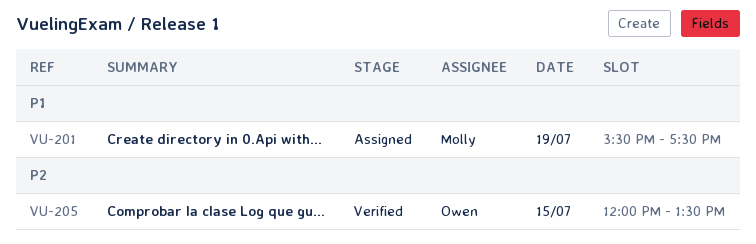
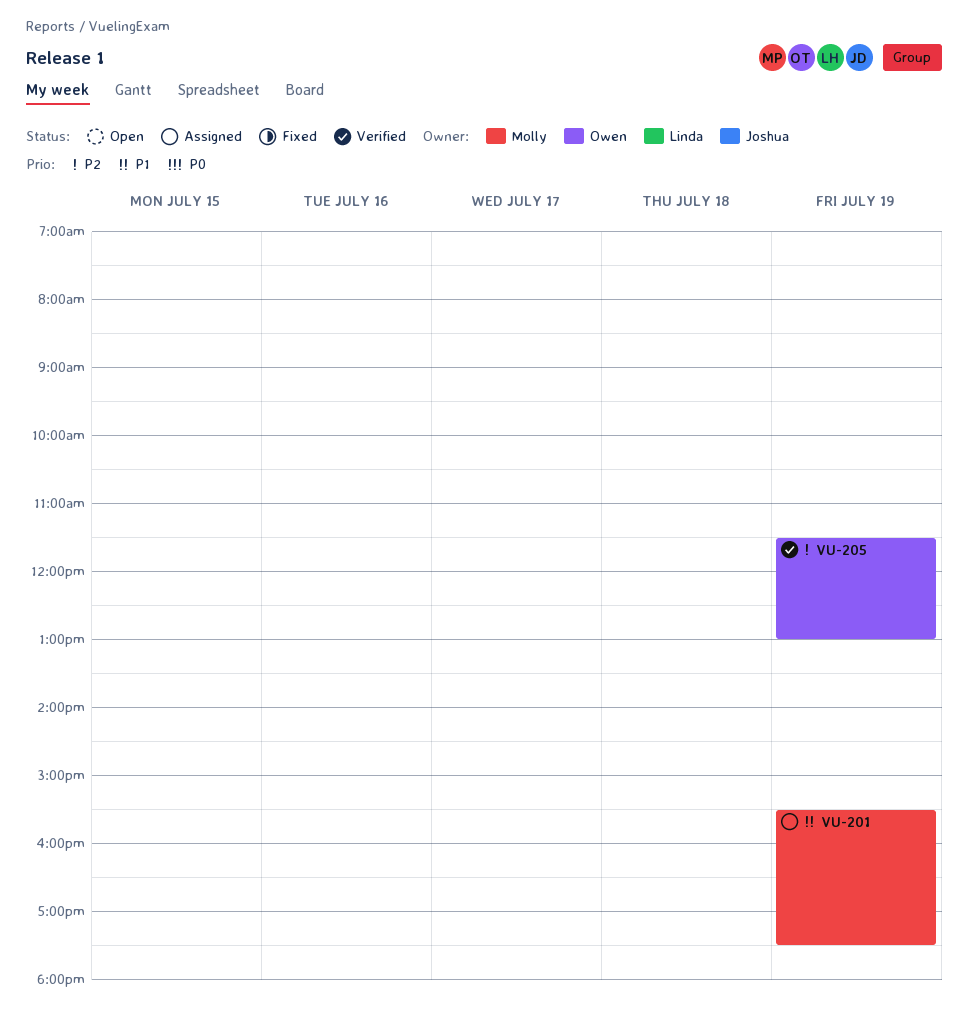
VU-205, day: Jul 15 -> Jul 19
VU-205, begins: 12:00 -> 11:30
VU-205, ends: 13:30 -> 13:00

